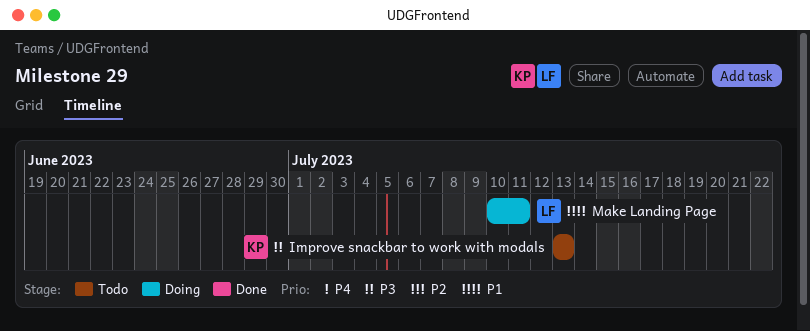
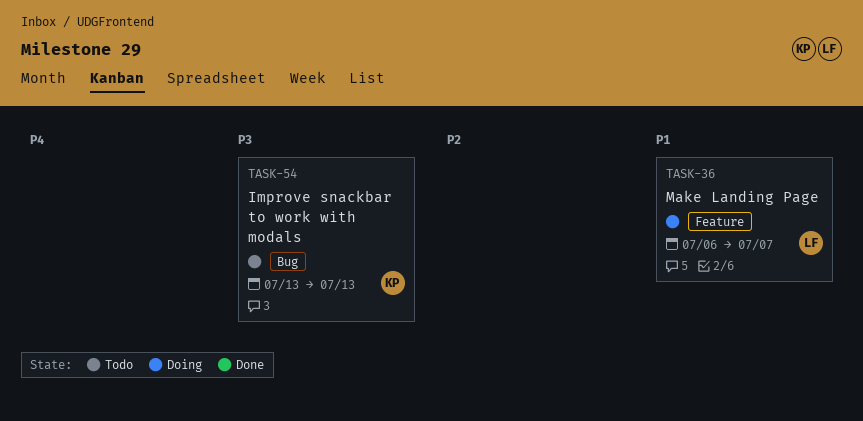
Make Landing Page, start: Jul 10 -> Jul 6
Make Landing Page, due: Jul 11 -> Jul 7

